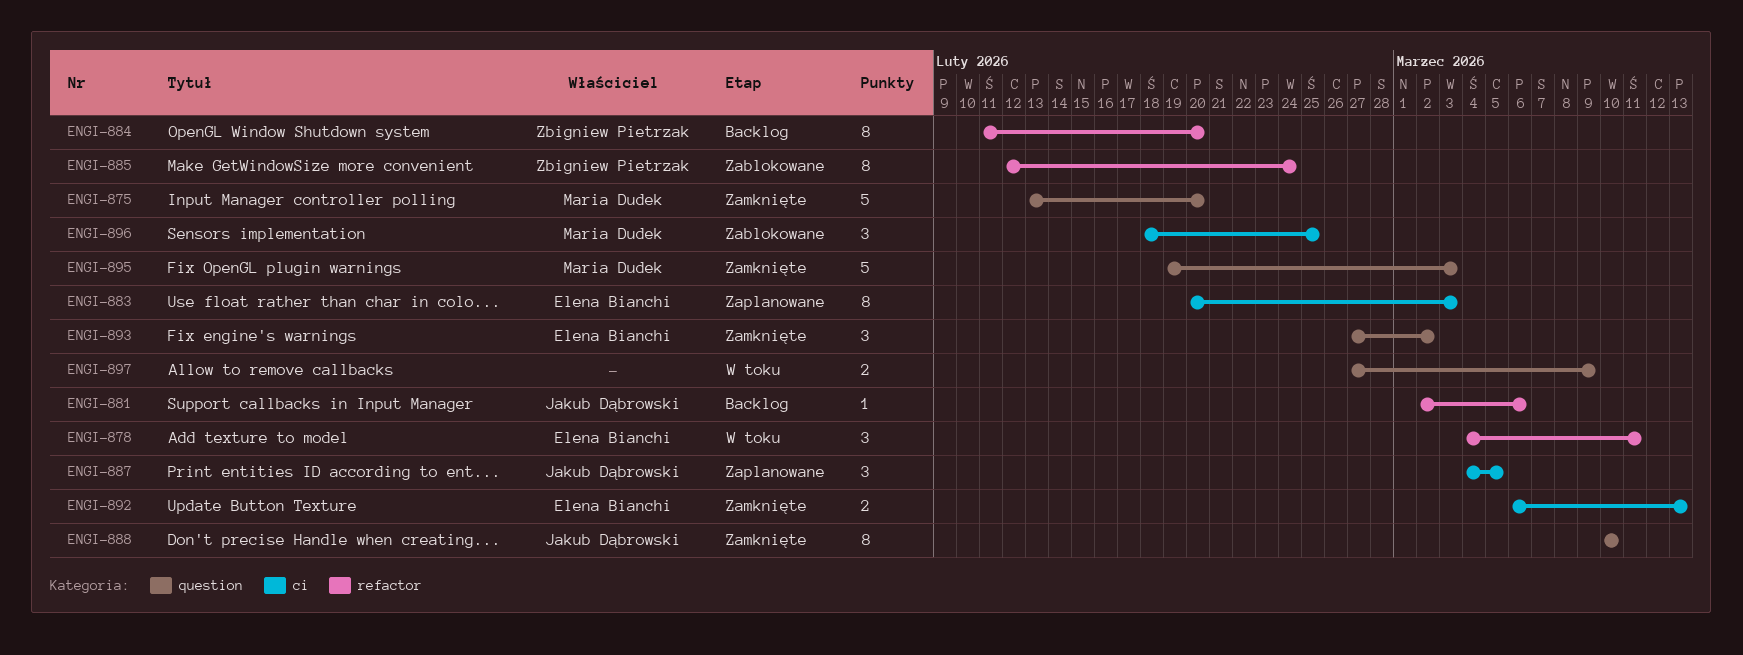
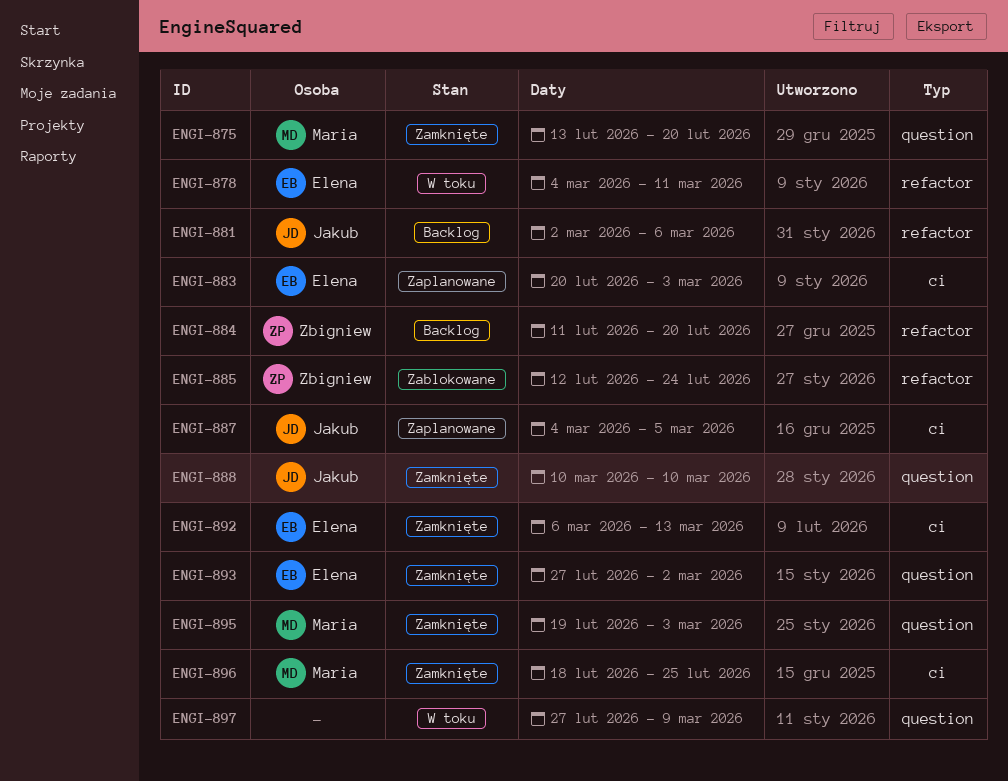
ENGI-896, status: Zablokowane -> Zamknięte

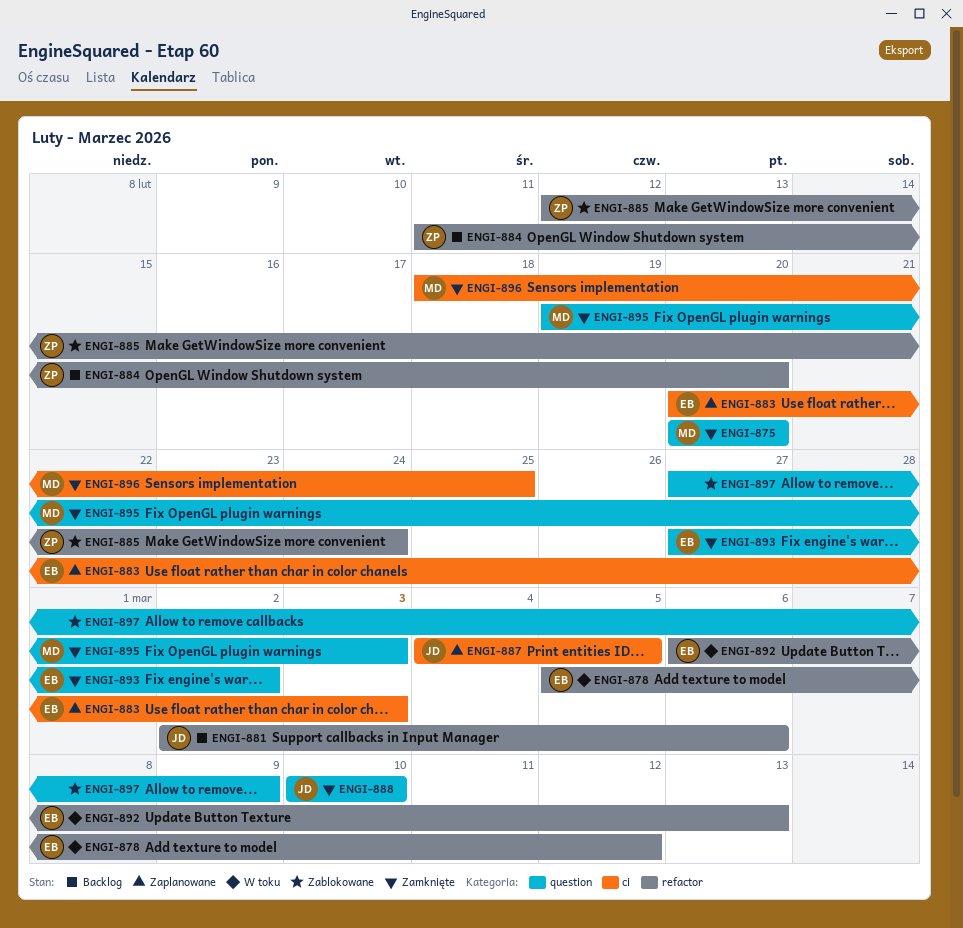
ENGI-875, start: Feb 13 -> Feb 20
ENGI-878, start: Mar 4 -> Mar 5
ENGI-878, due: Mar 11 -> Mar 12
ENGI-892, status: Zamknięte -> W toku
ENGI-892, label: ci -> refactor
ENGI-897, status: W toku -> Zablokowane

